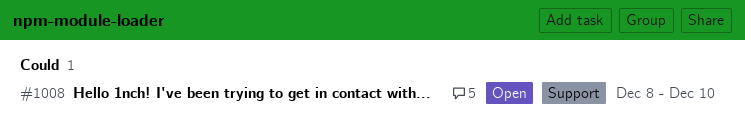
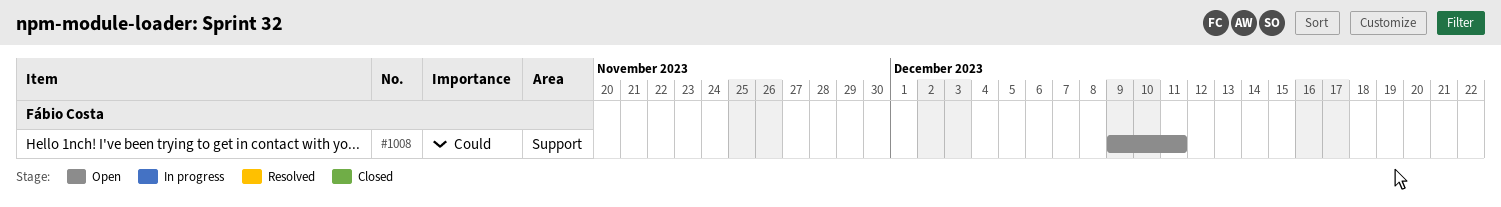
#1008, start: Dec 8 -> Dec 9
#1008, due: Dec 10 -> Dec 11

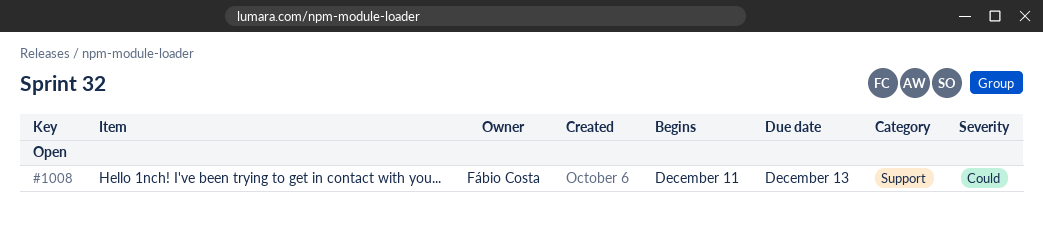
#1008, start: Dec 9 -> Dec 11
#1008, due: Dec 11 -> Dec 13

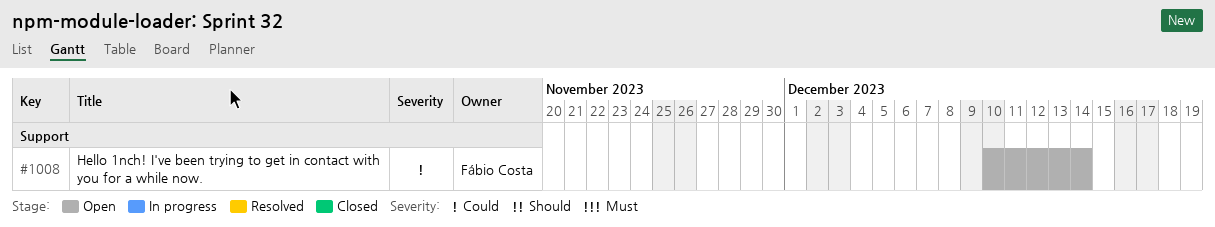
#1008, start: Dec 11 -> Dec 10
#1008, due: Dec 13 -> Dec 14

